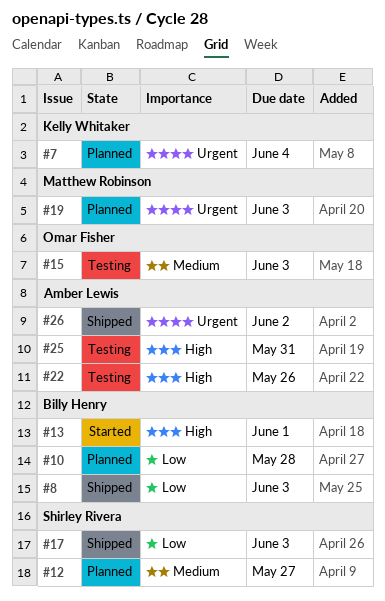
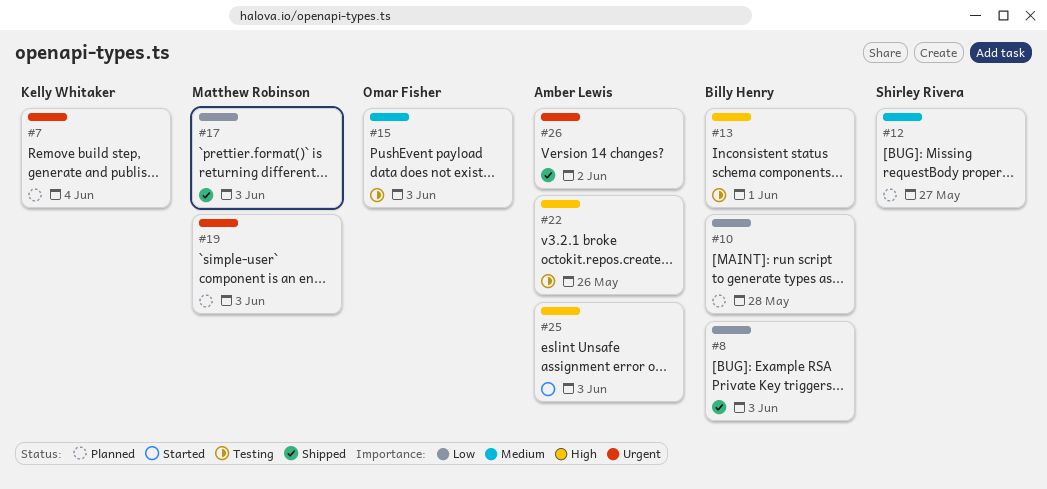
#13, status: Started -> Testing
#17, owner: Shirley Rivera -> Matthew Robinson
#25, status: Testing -> Started
#25, due: May 31 -> Jun 3

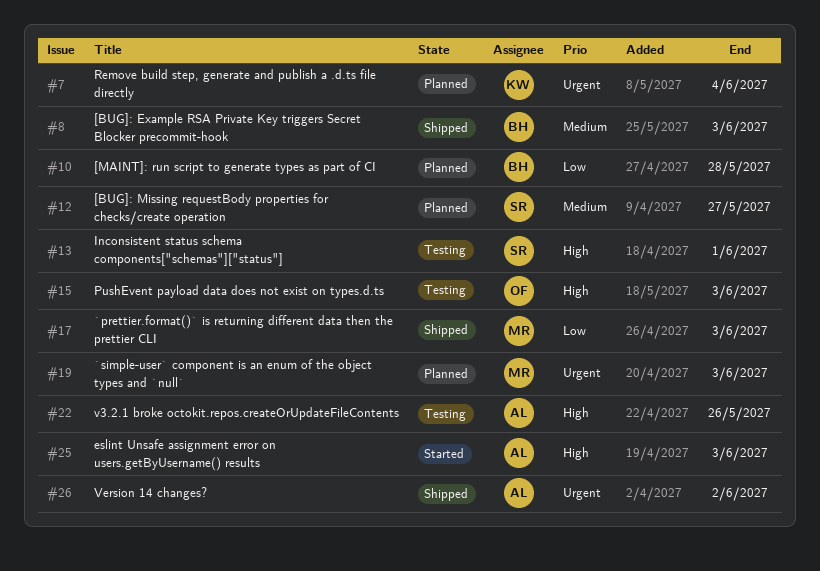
#8, priority: Low -> Medium
#13, owner: Billy Henry -> Shirley Rivera
#15, priority: Medium -> High

